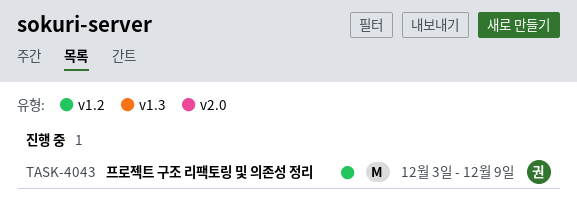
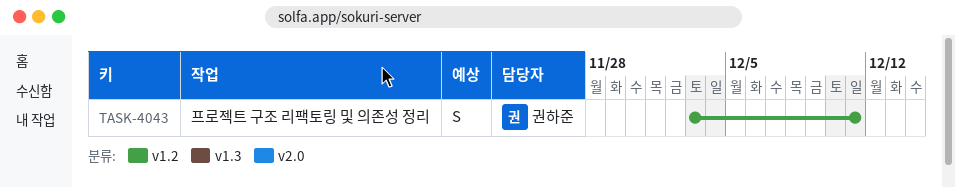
TASK-4043, estimate: M -> S
TASK-4043, due: Dec 9 -> Dec 11

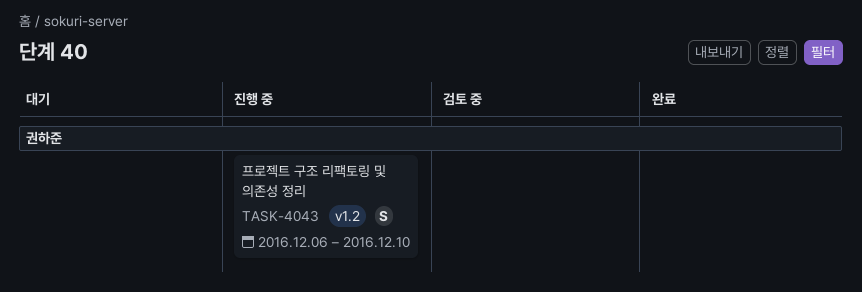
TASK-4043, start: Dec 3 -> Dec 6
TASK-4043, due: Dec 11 -> Dec 10

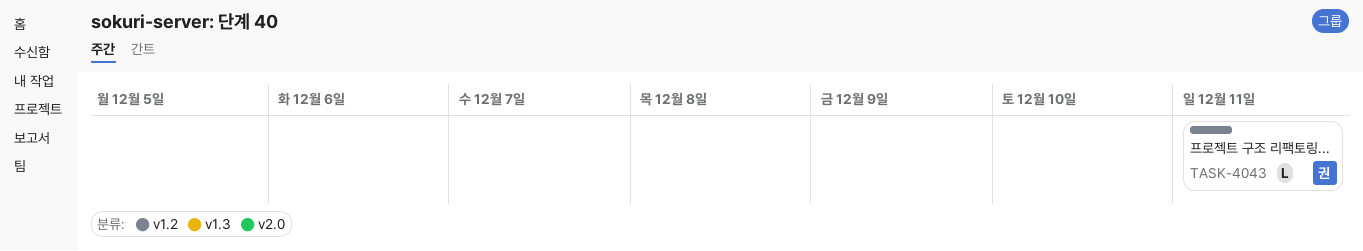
TASK-4043, estimate: S -> L
TASK-4043, due: Dec 10 -> Dec 11

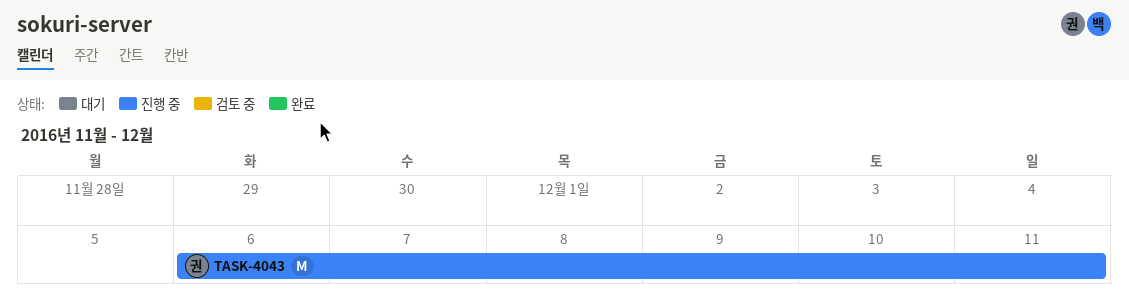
TASK-4043, estimate: L -> M

